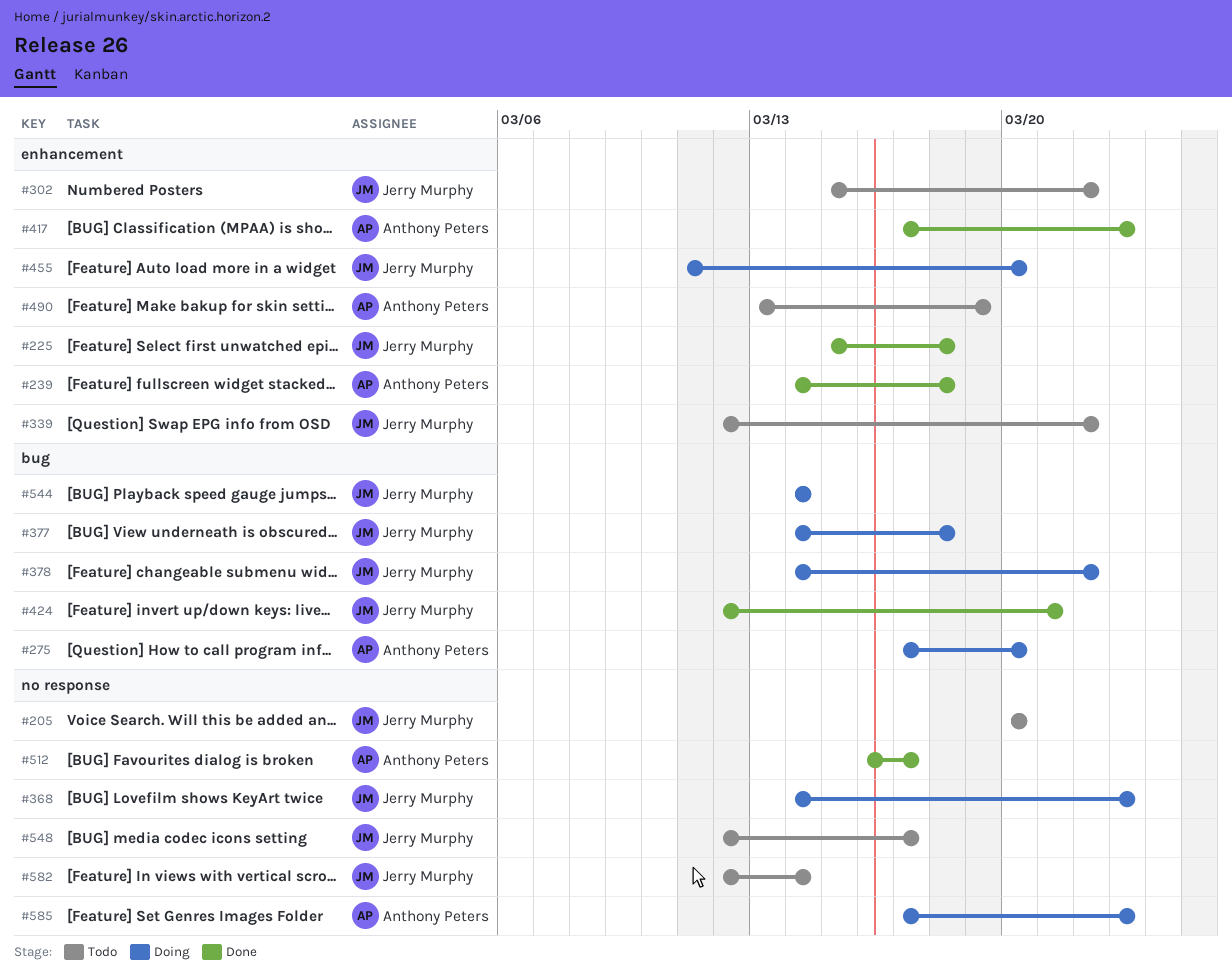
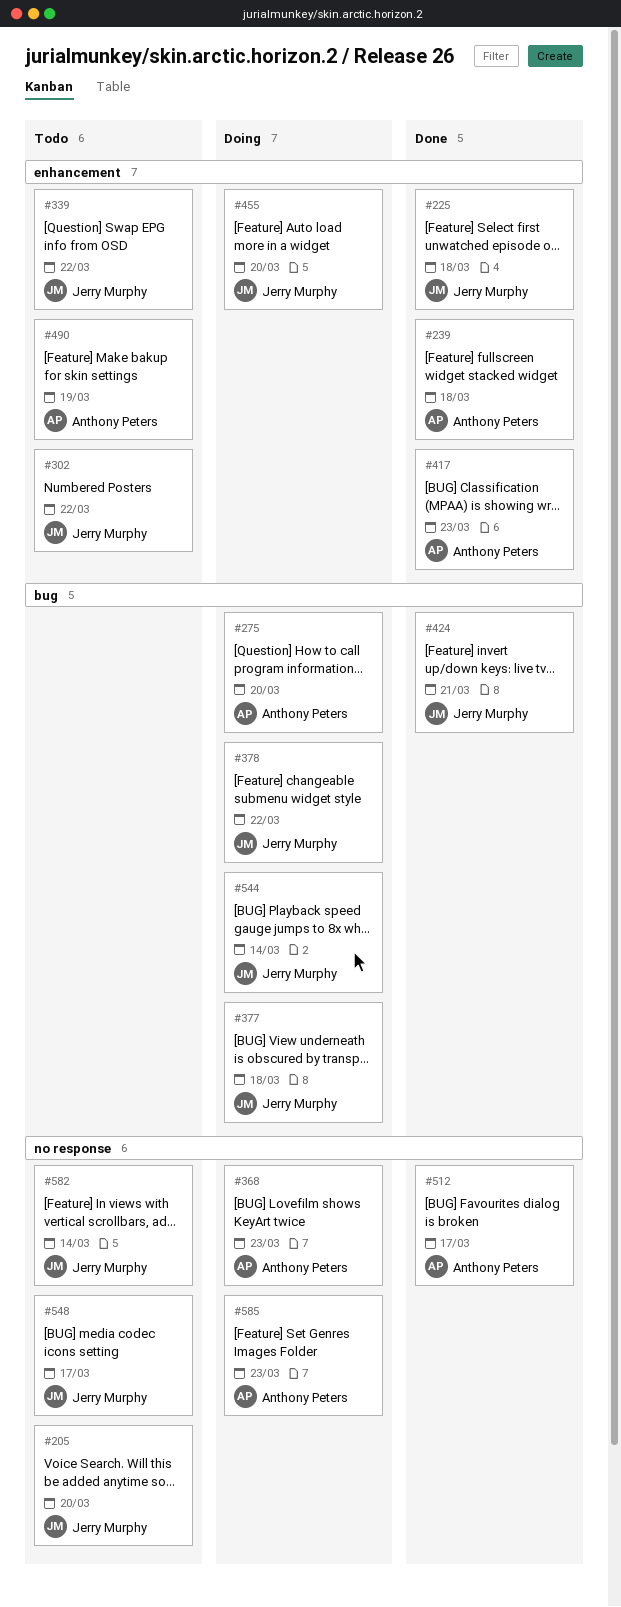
#368, owner: Jerry Murphy -> Anthony Peters

